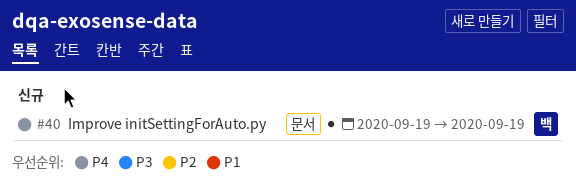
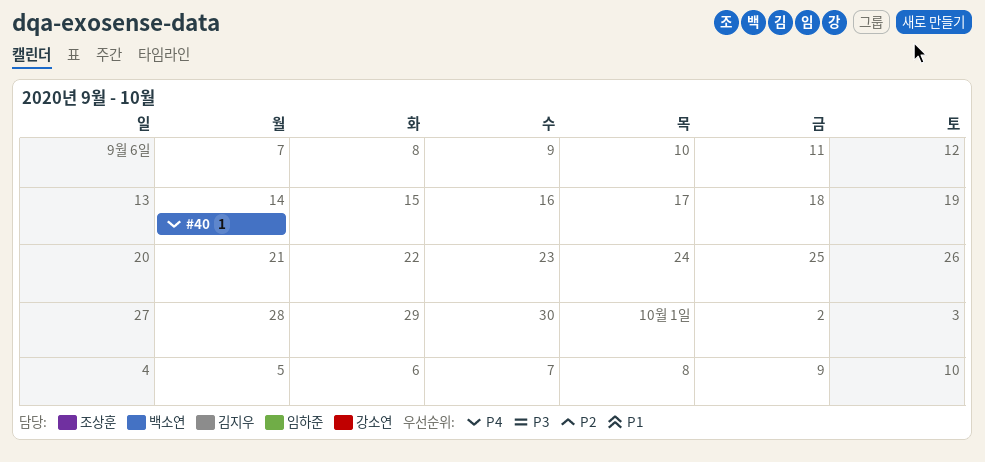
#40, start: Sep 19 -> Sep 14
#40, due: Sep 19 -> Sep 14

